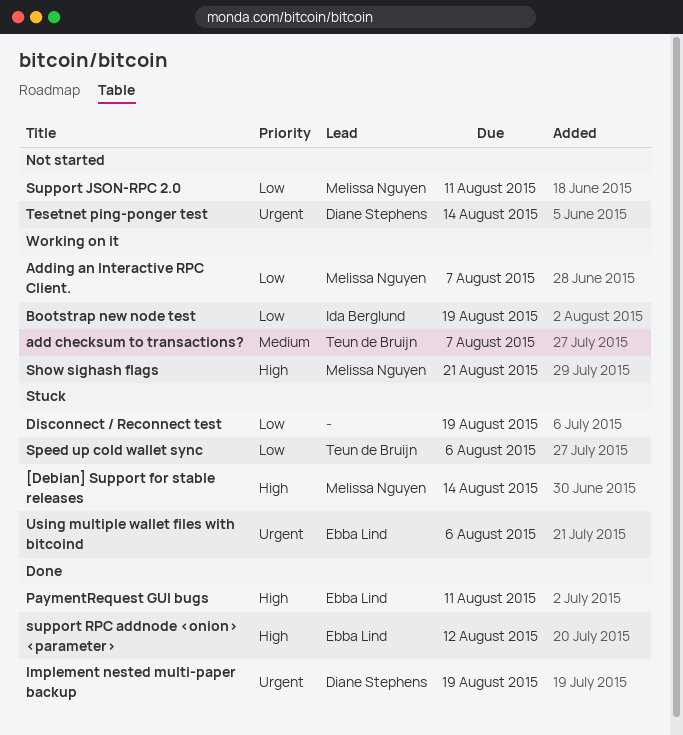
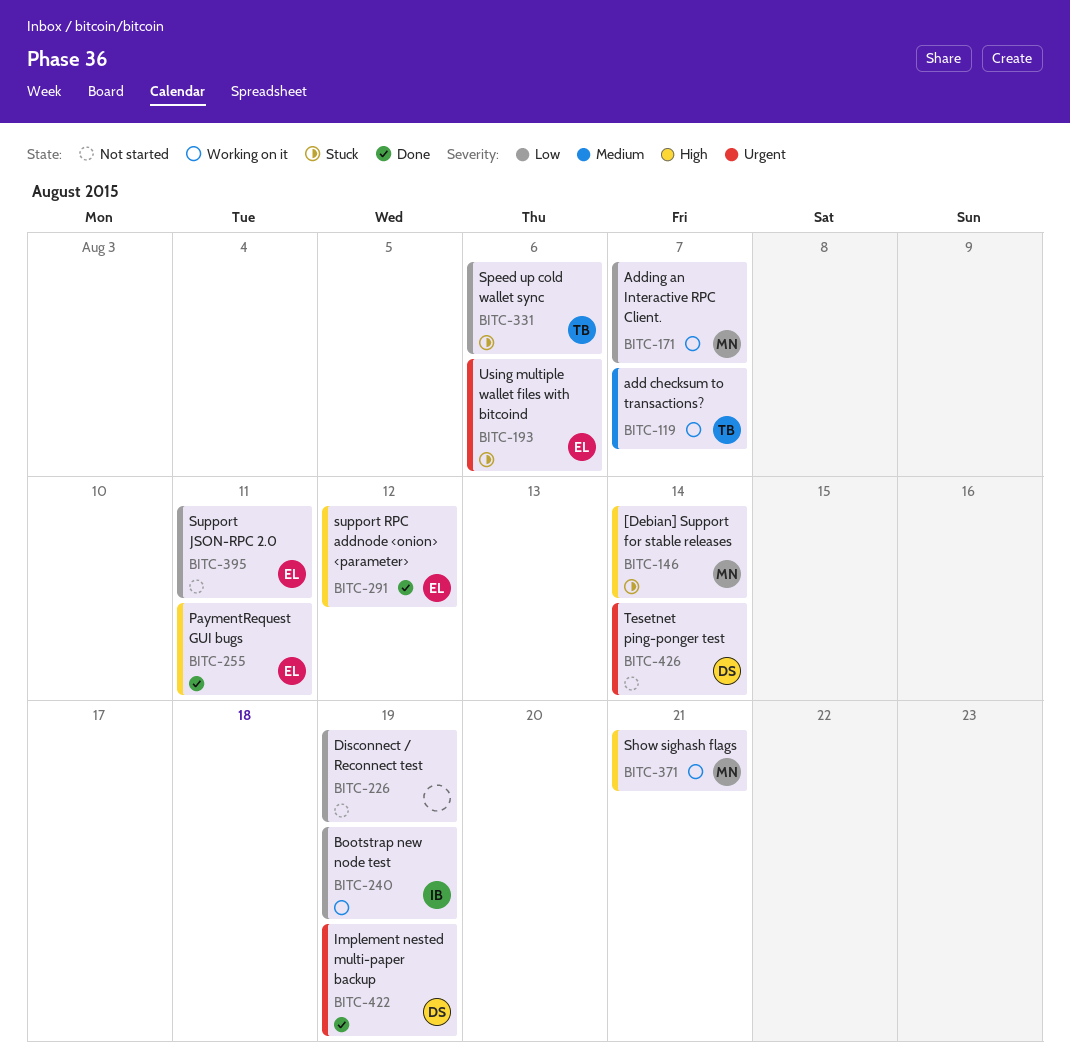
Disconnect / Reconnect test, status: Stuck -> Not started
Support JSON-RPC 2.0, owner: Melissa Nguyen -> Ebba Lind

